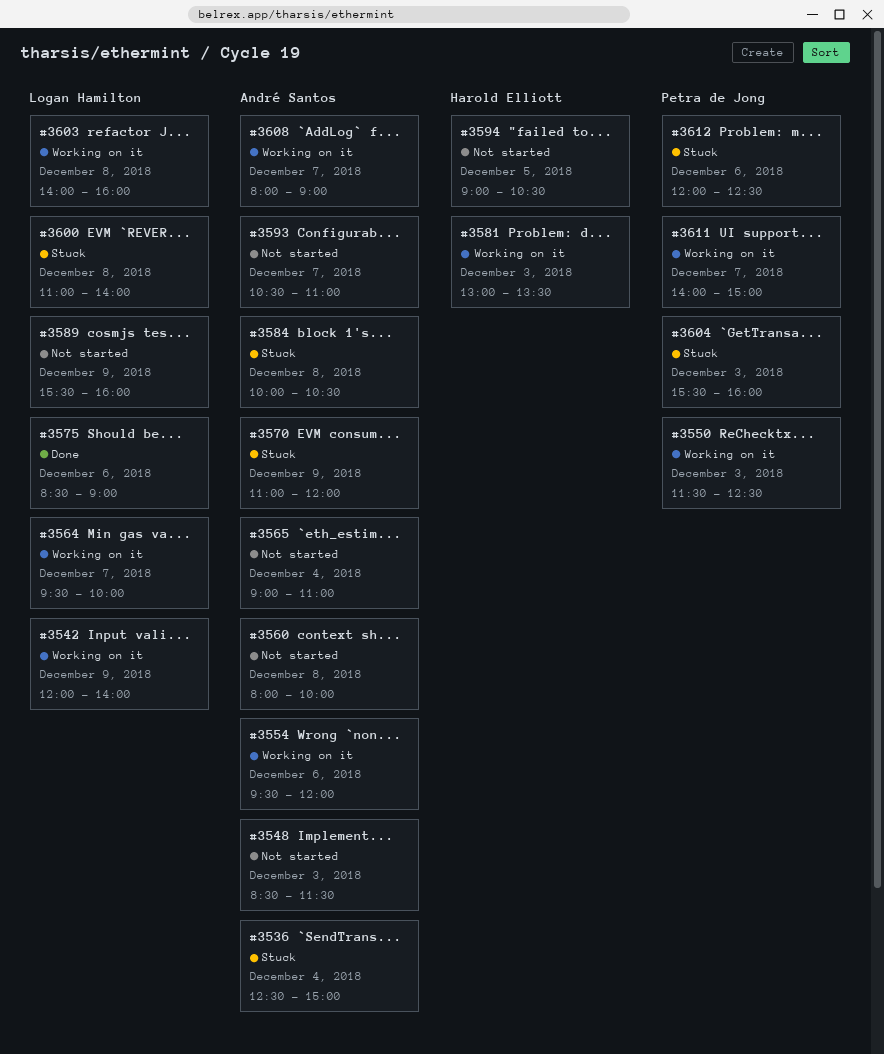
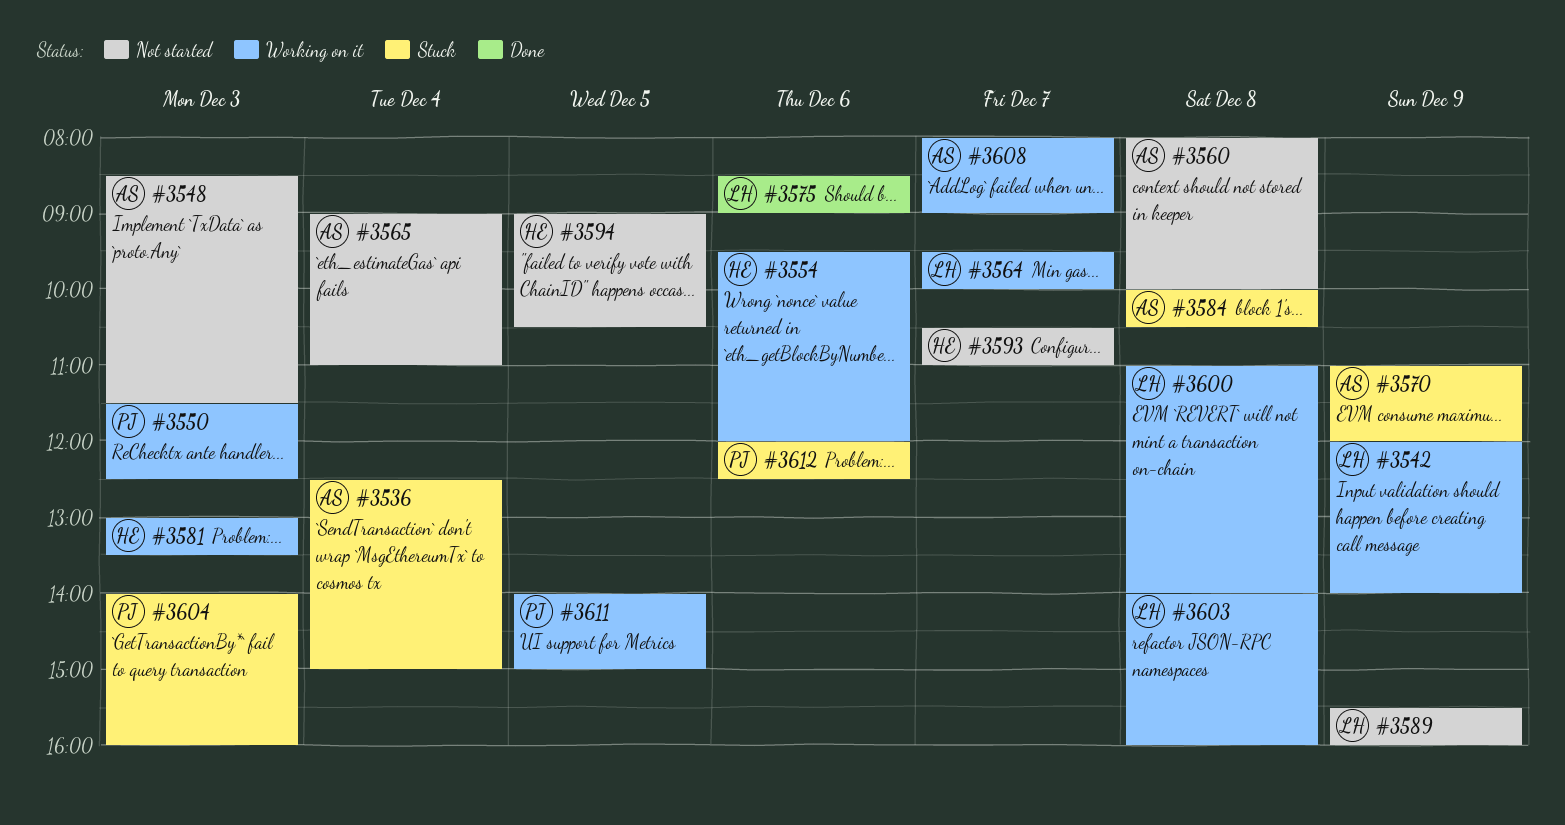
#3554, owner: André Santos -> Harold Elliott
#3593, owner: André Santos -> Harold Elliott
#3600, status: Stuck -> Working on it
#3604, begins: 15:30 -> 14:00
#3611, day: Dec 7 -> Dec 5

